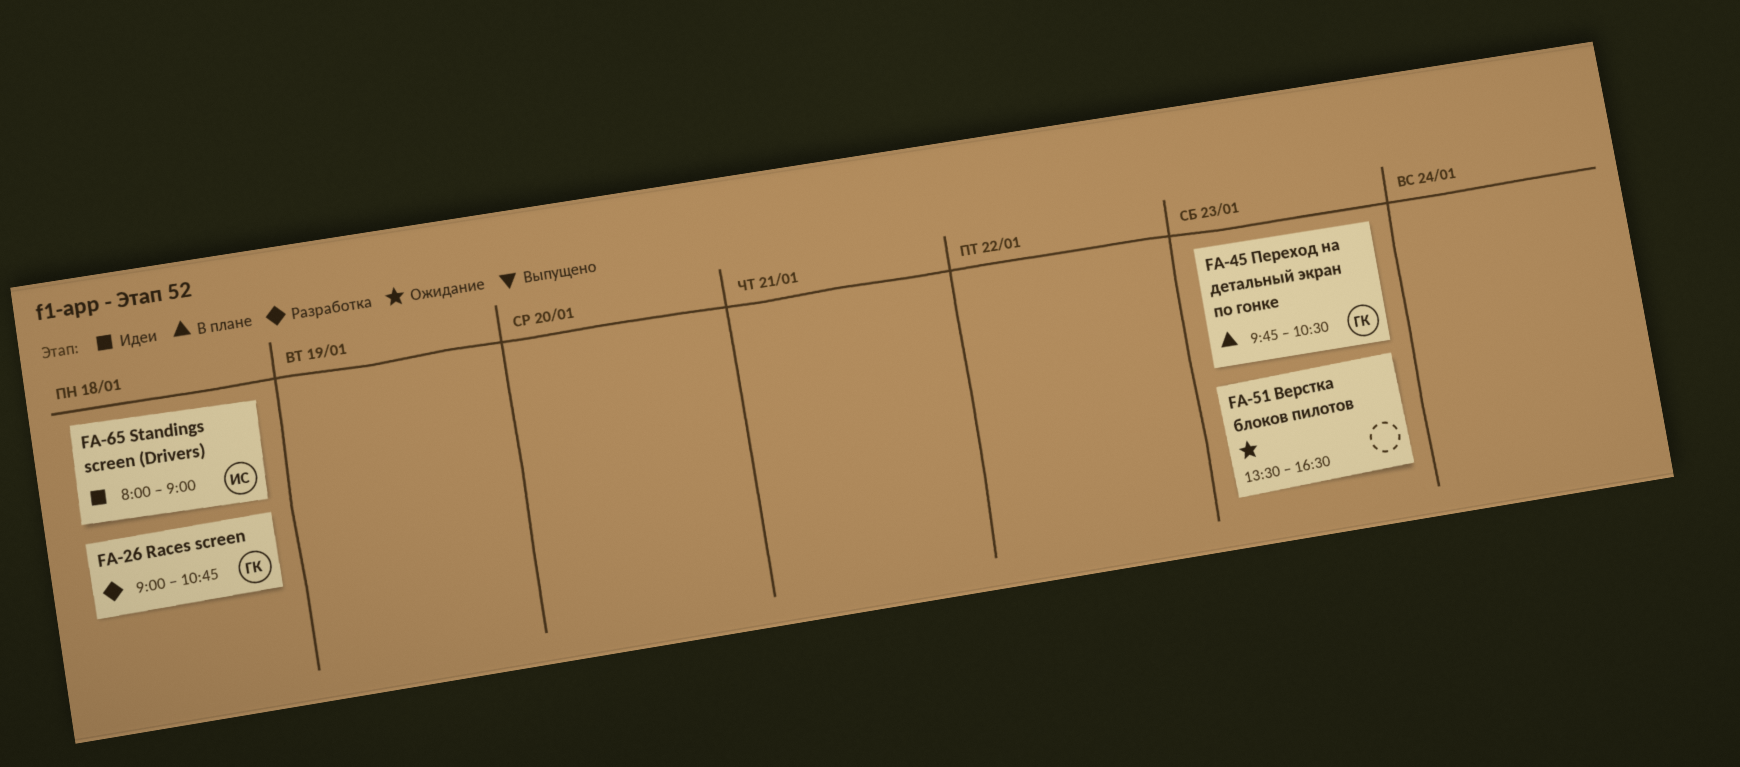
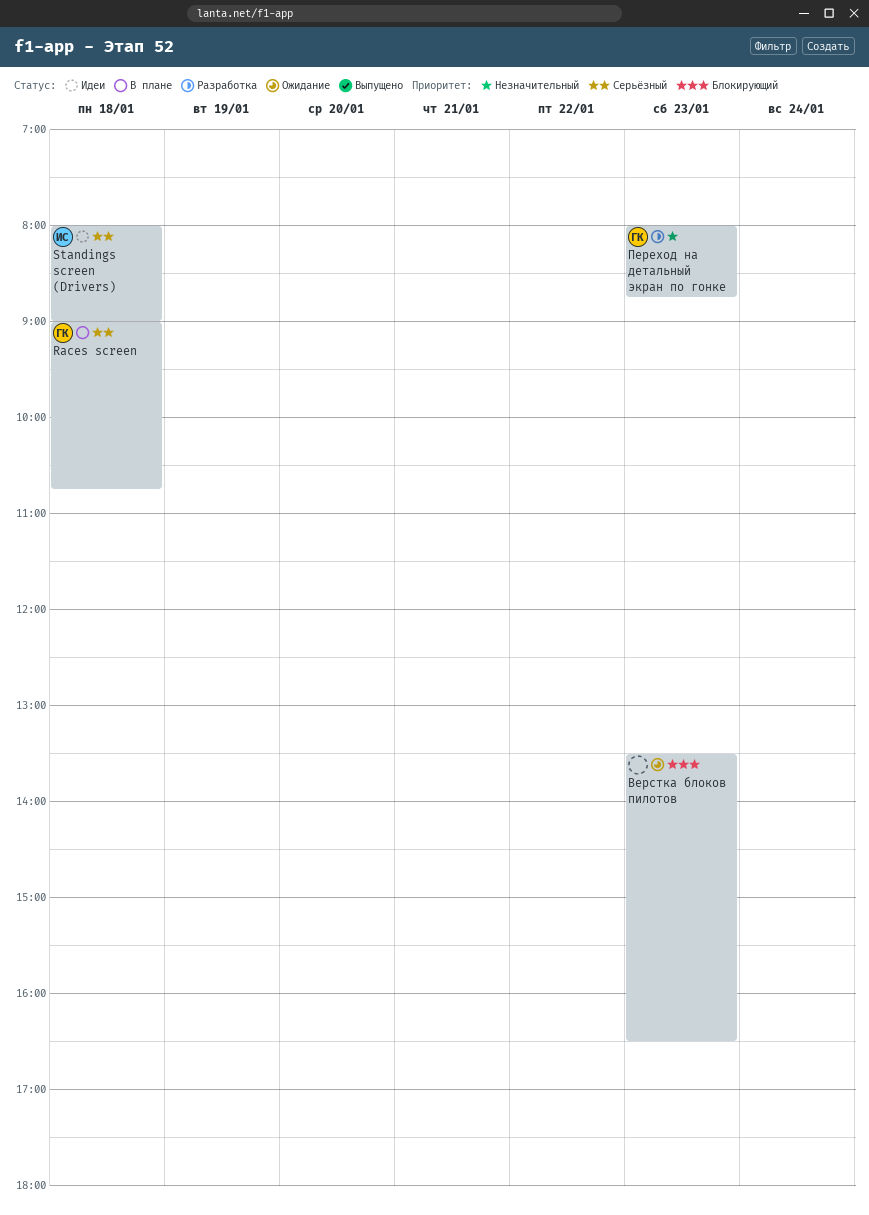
Races screen, status: Разработка -> В плане
Переход на детальный экран по гонке, status: В плане -> Разработка
Переход на детальный экран по гонке, begins: 09:45 -> 08:00
Переход на детальный экран по гонке, ends: 10:30 -> 08:45

